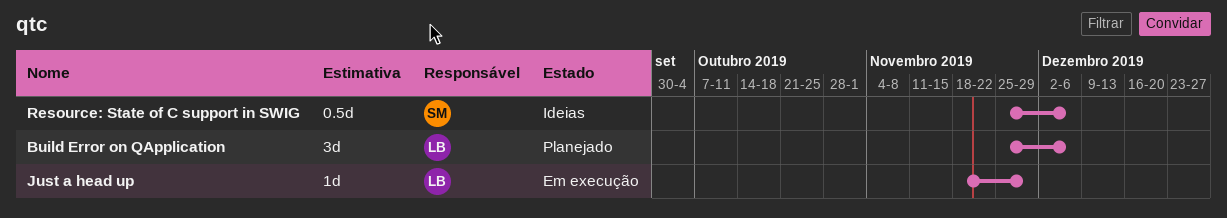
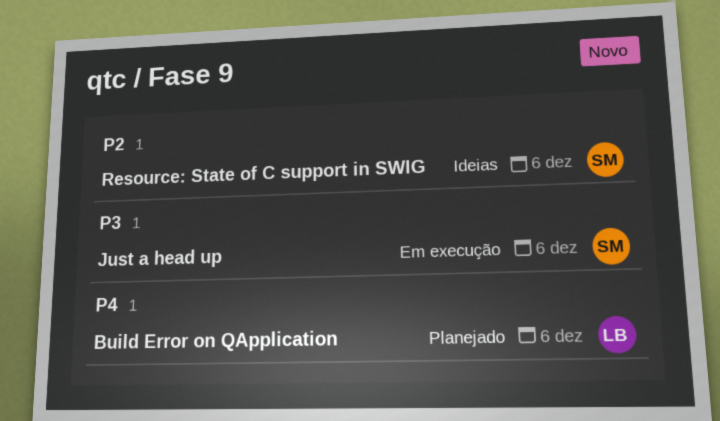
Just a head up, owner: LB -> SM
Just a head up, due: Nov 29 -> Dec 6

